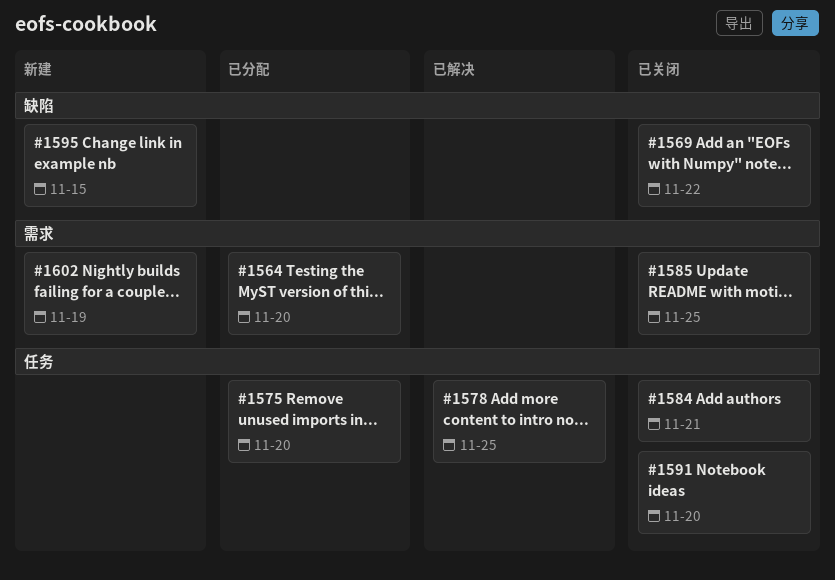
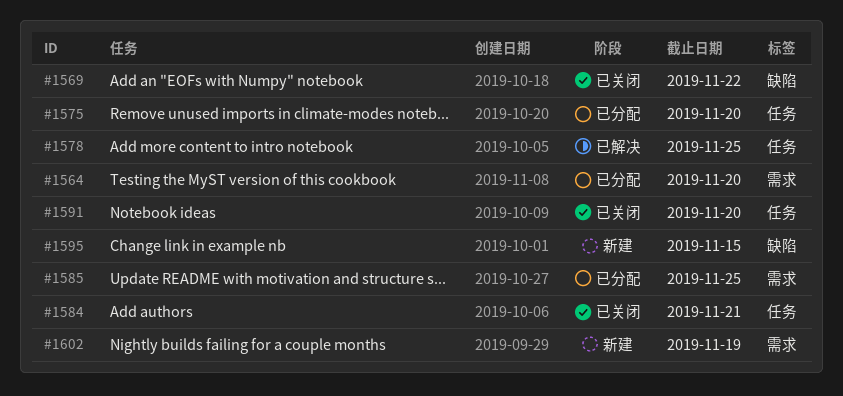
#1585, status: 已关闭 -> 已分配

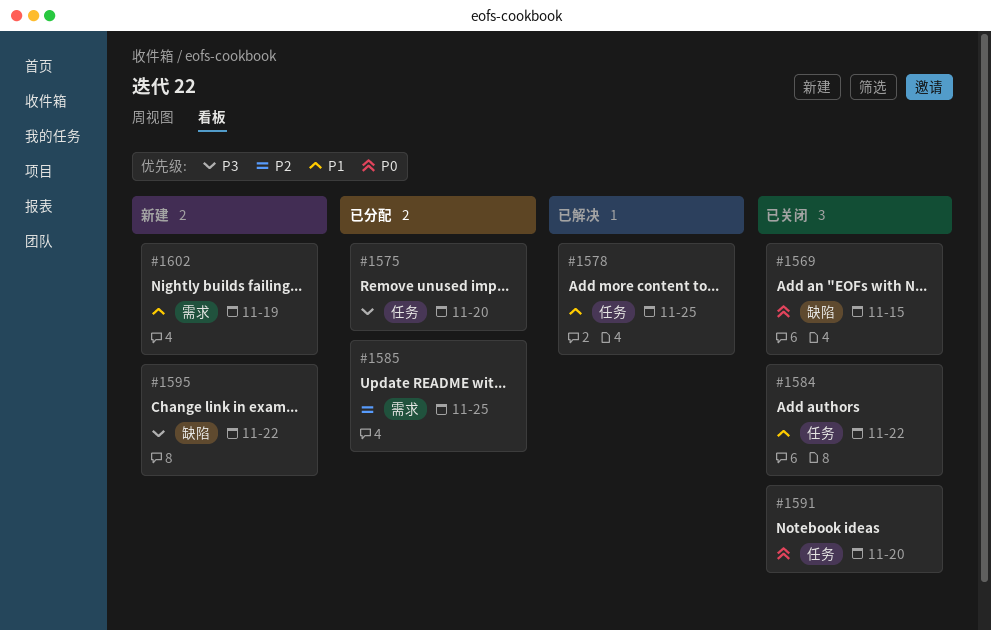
#1564: present -> none
#1569, due: Nov 22 -> Nov 15
#1584, due: Nov 21 -> Nov 22
#1595, due: Nov 15 -> Nov 22

